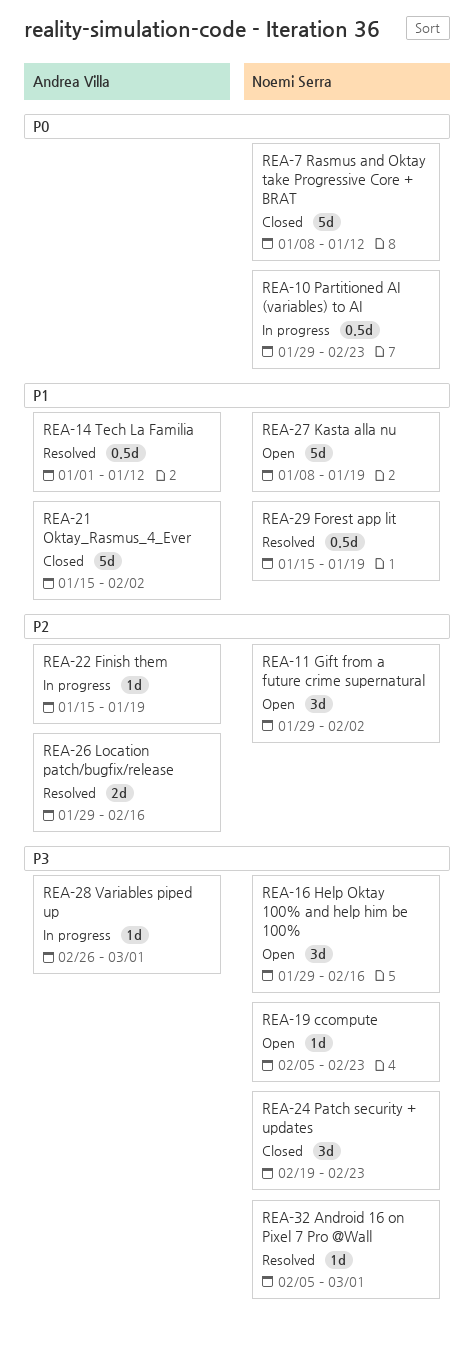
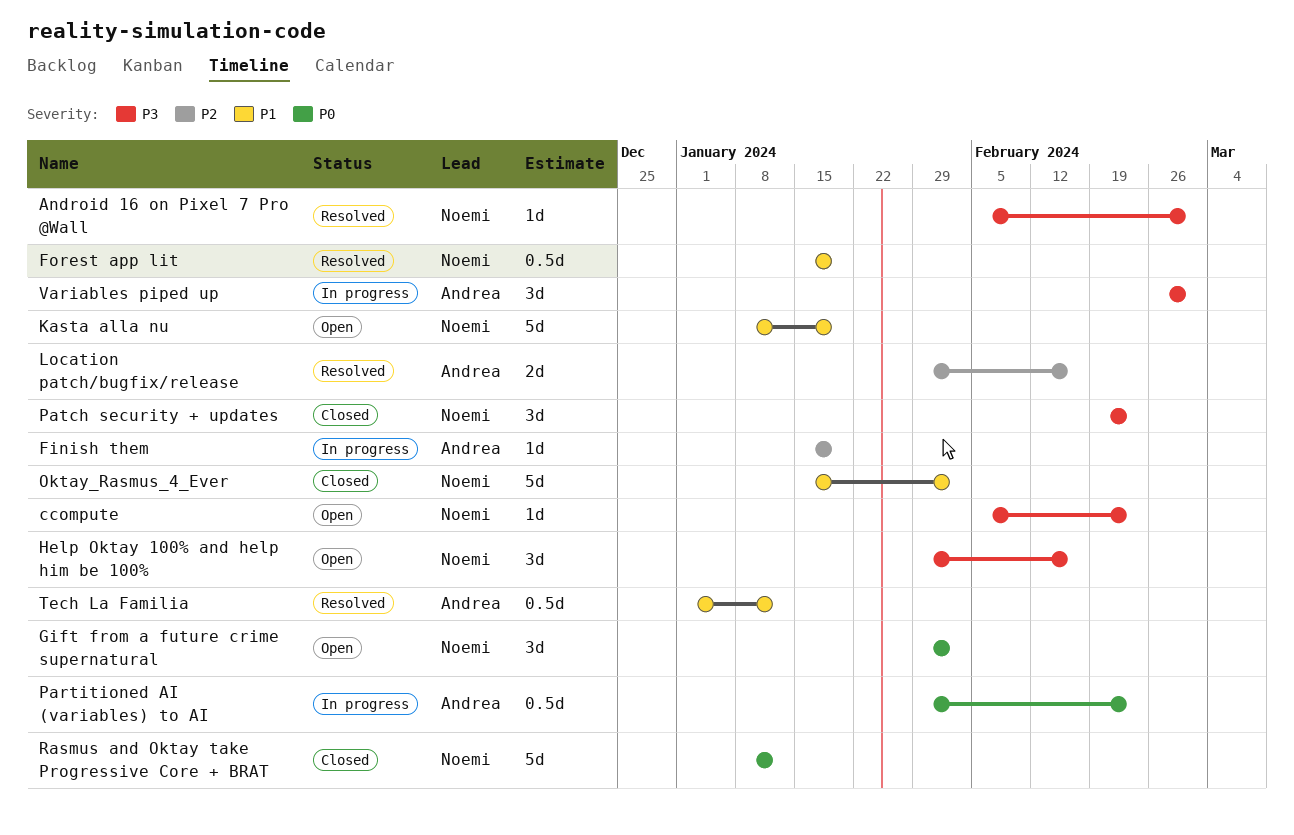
Gift from a future crime supernatural, priority: P2 -> P0
Oktay_Rasmus_4_Ever, owner: Andrea Villa -> Noemi Serra
Partitioned AI (variables) to AI, owner: Noemi Serra -> Andrea Villa
Variables piped up, estimate: 1d -> 3d

